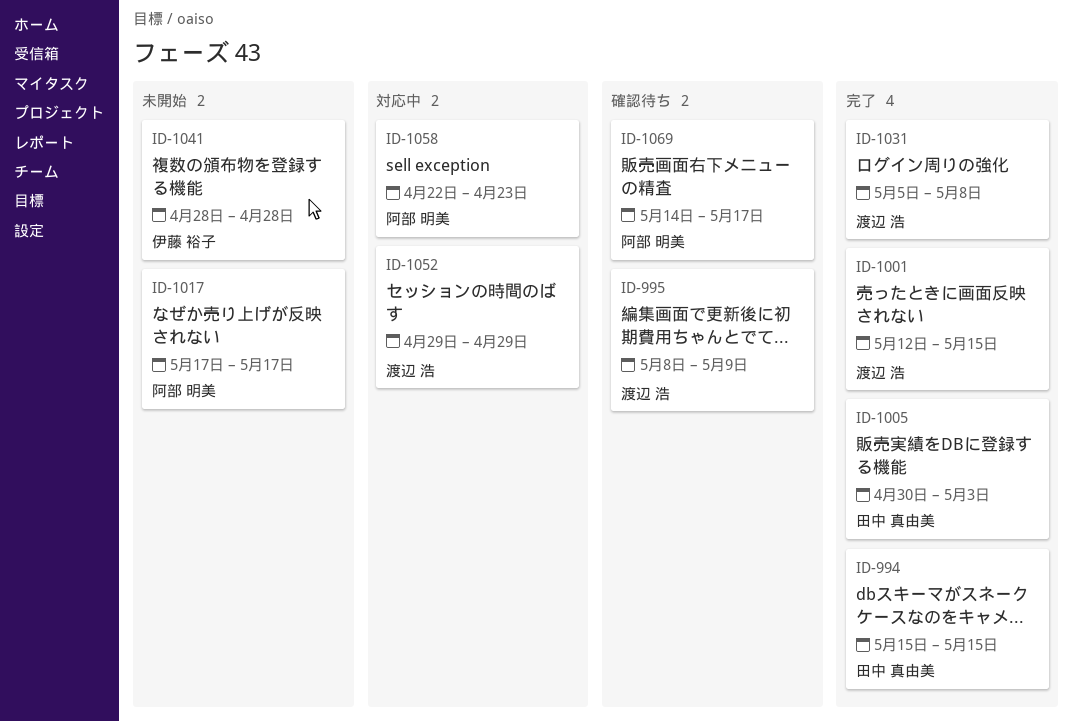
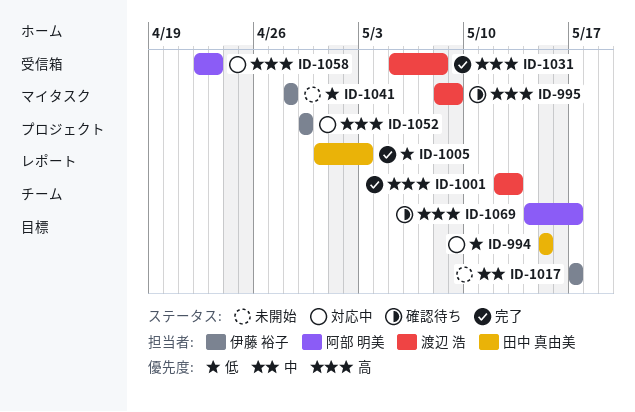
ID-994, status: 完了 -> 対応中
ID-1001, due: May 15 -> May 13
ID-1017, owner: 阿部 明美 -> 伊藤 裕子
ID-1052, owner: 渡辺 浩 -> 伊藤 裕子

